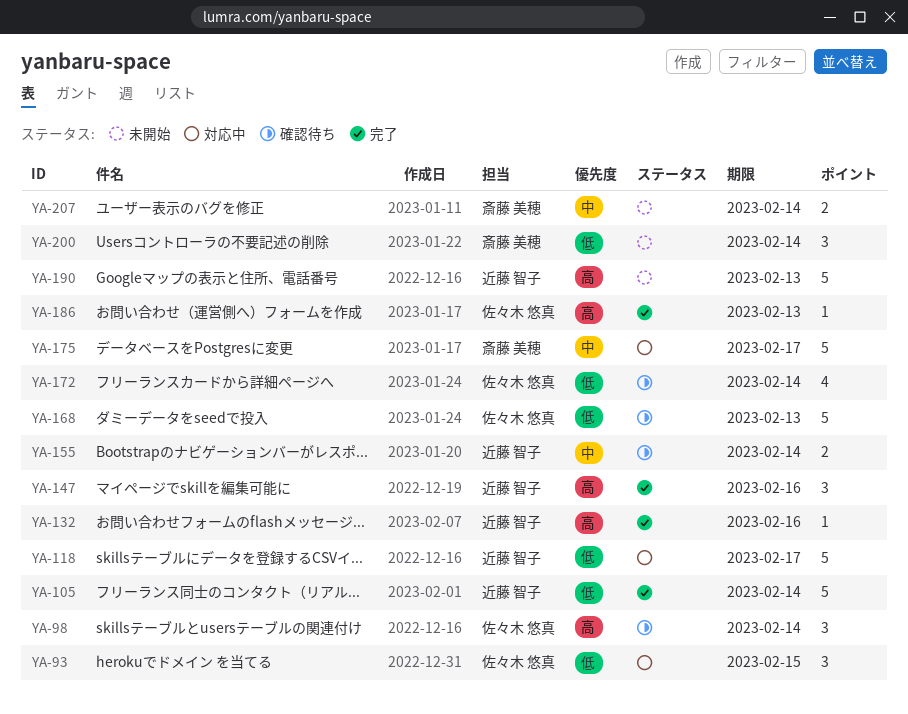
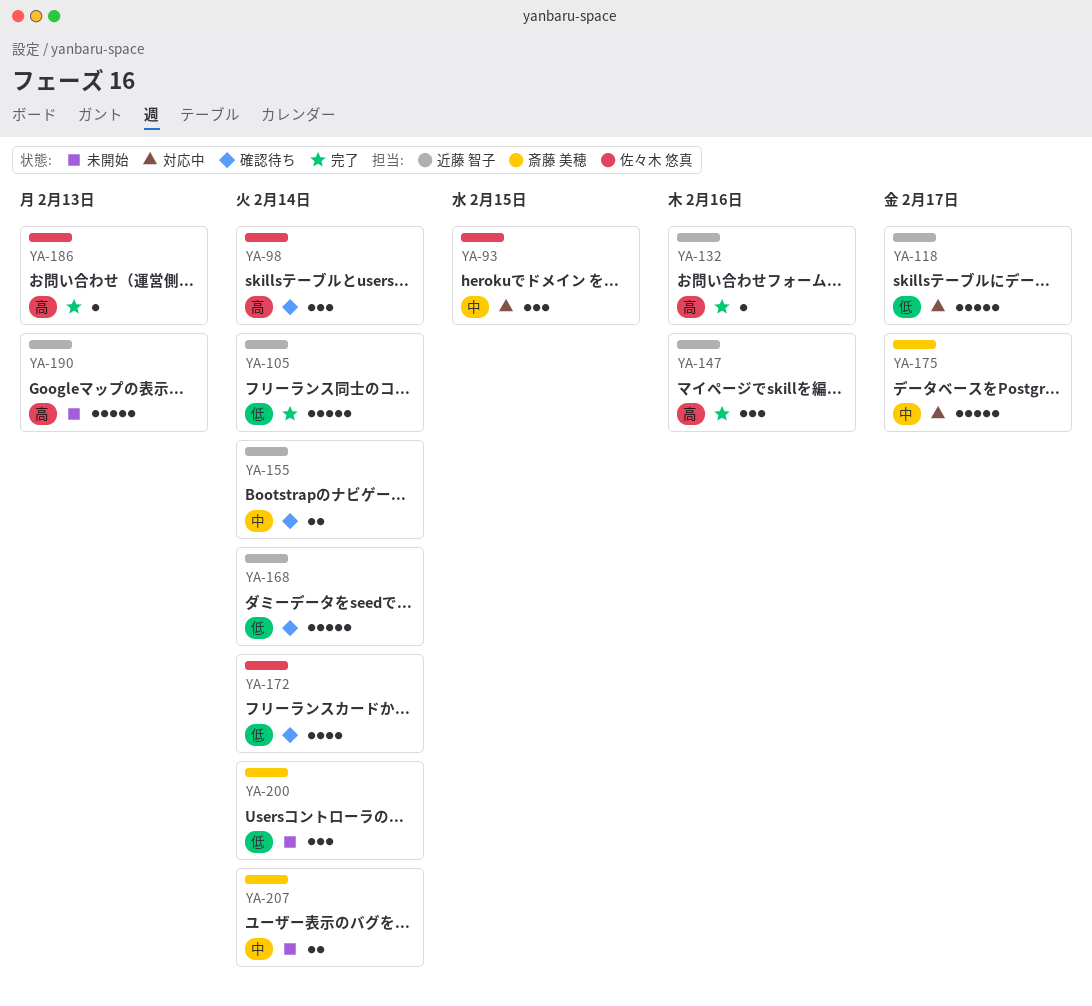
YA-93, priority: 低 -> 中
YA-168, owner: 佐々木 悠真 -> 近藤 智子
YA-168, due: Feb 13 -> Feb 14

